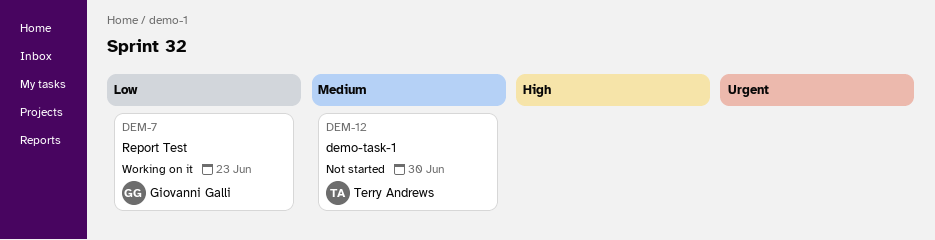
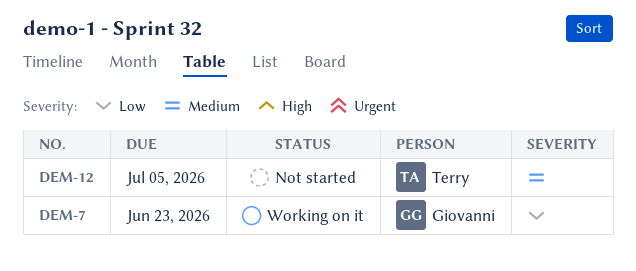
DEM-12, due: Jun 30 -> Jul 5

